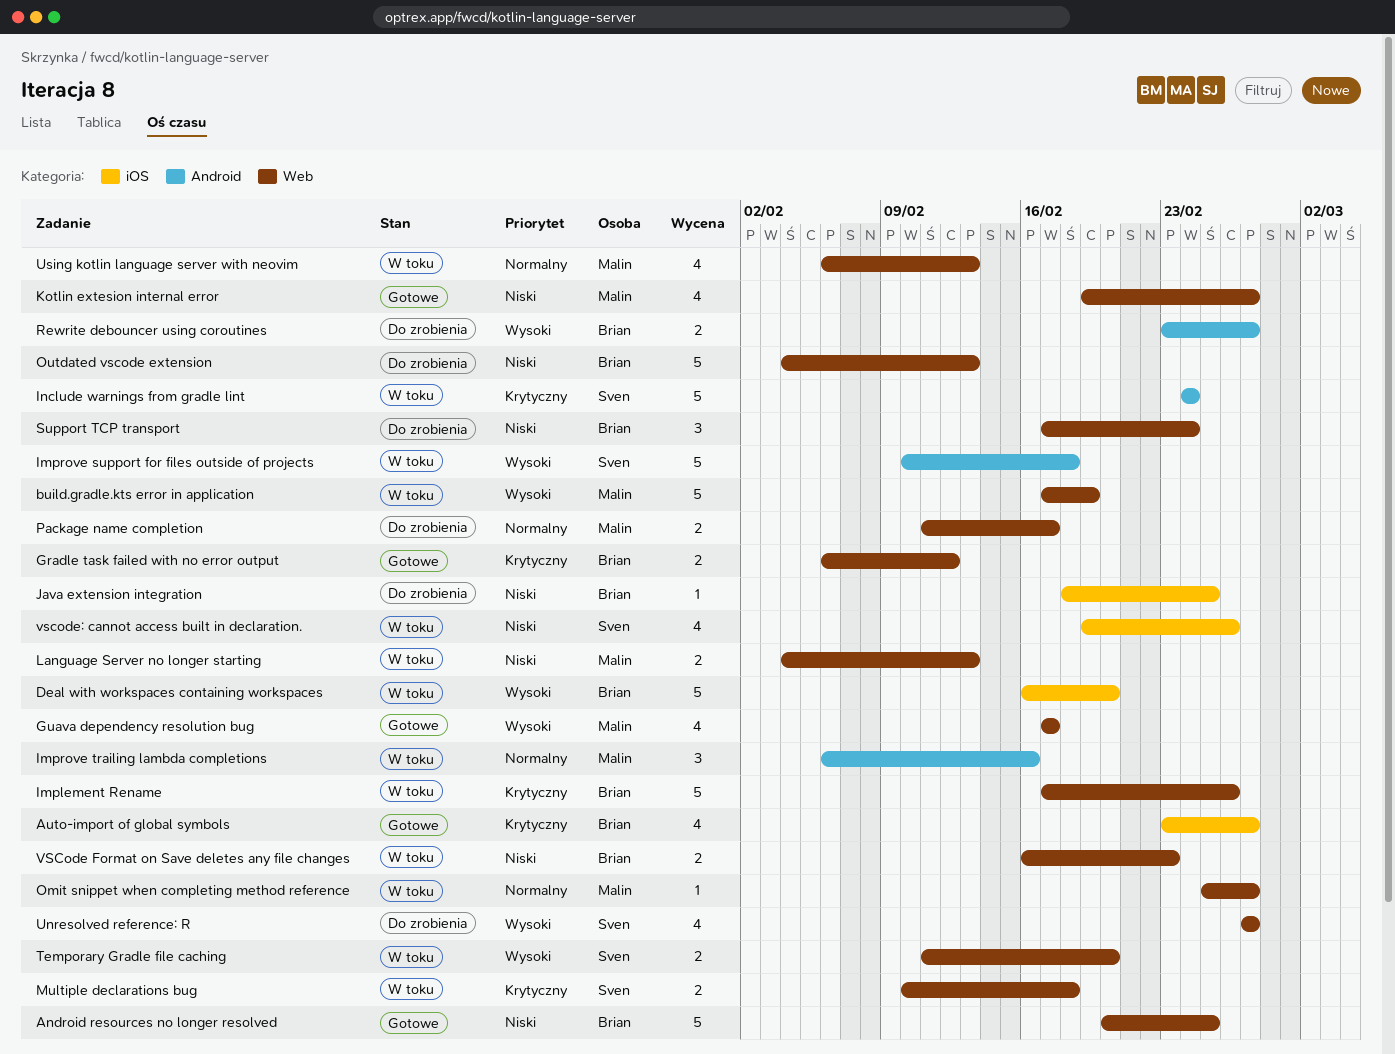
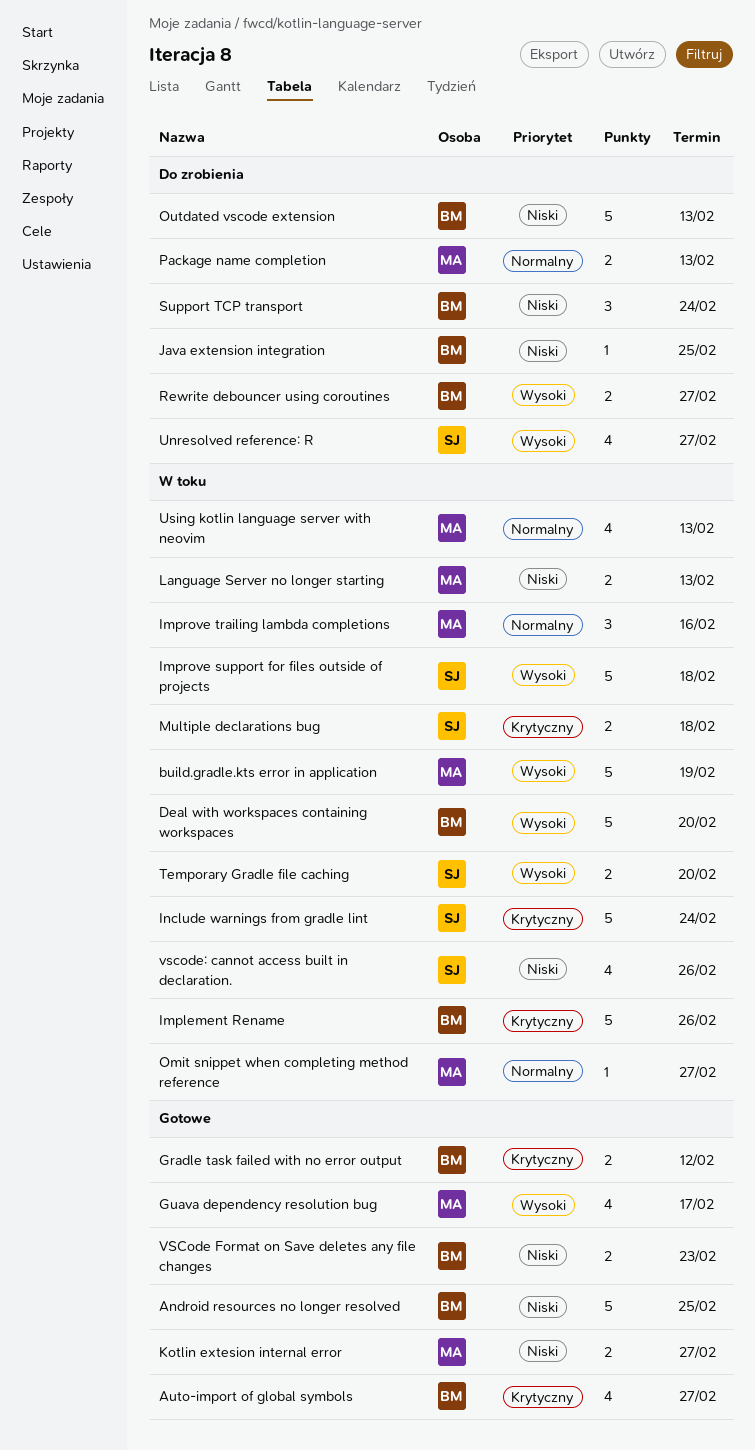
Kotlin extesion internal error, estimate: 4 -> 2
Package name completion, due: Feb 17 -> Feb 13
VSCode Format on Save deletes any file changes, status: W toku -> Gotowe

